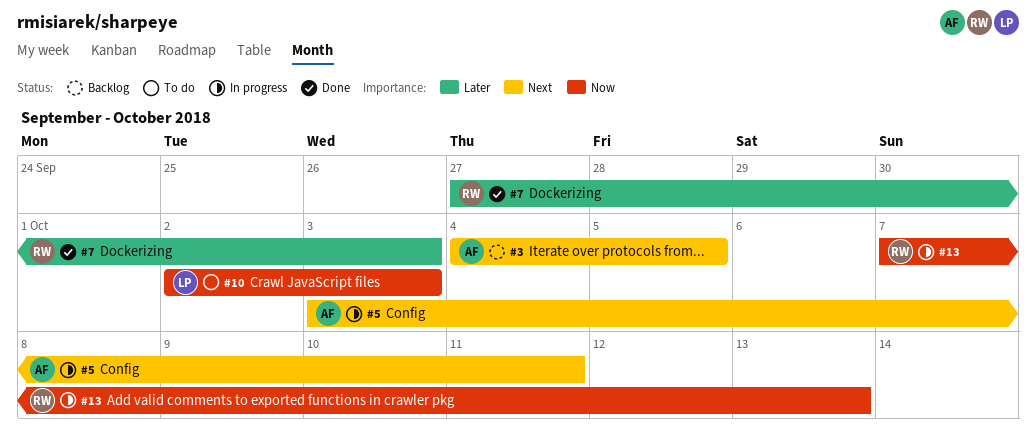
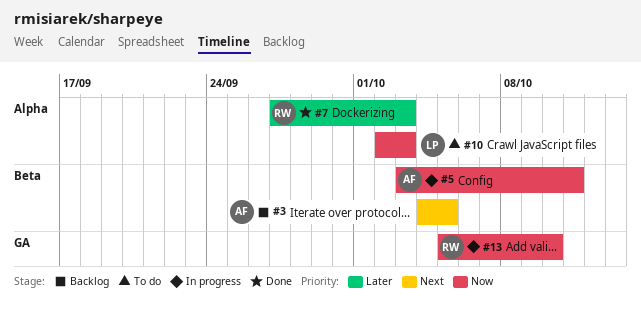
#5, priority: Next -> Now
#13, start: Oct 7 -> Oct 5
#13, due: Oct 13 -> Oct 10

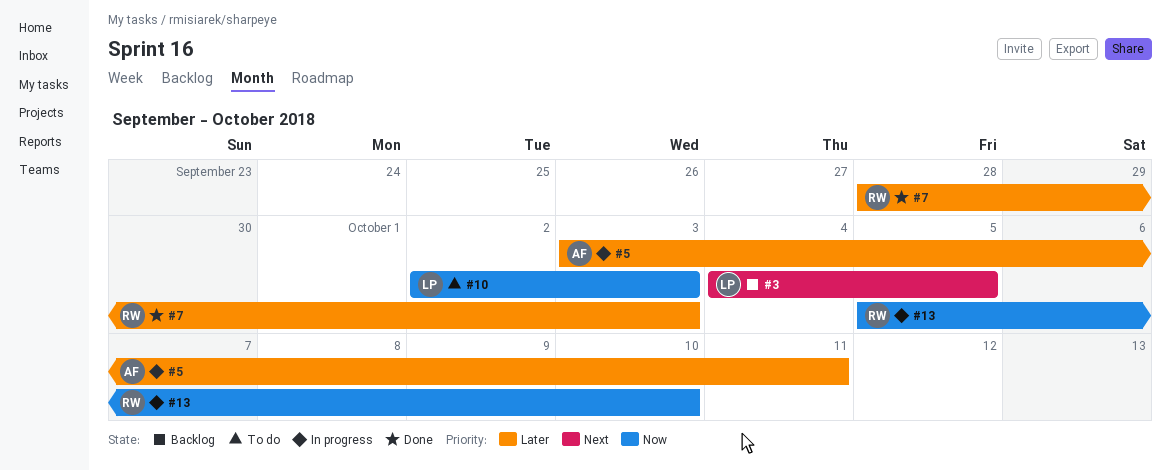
#3, owner: AF -> LP
#5, priority: Now -> Later
#7, start: Sep 27 -> Sep 28

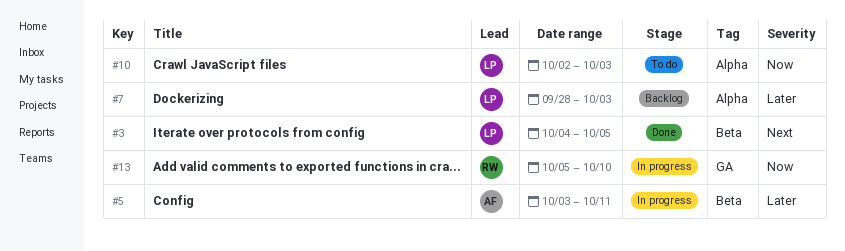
#3, status: Backlog -> Done
#7, status: Done -> Backlog
#7, owner: RW -> LP

